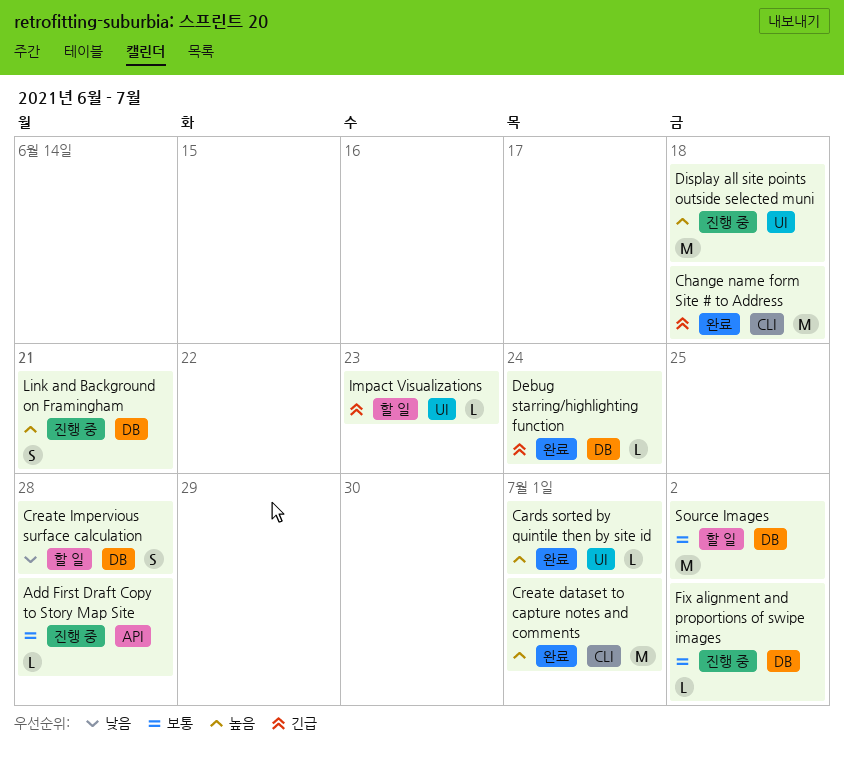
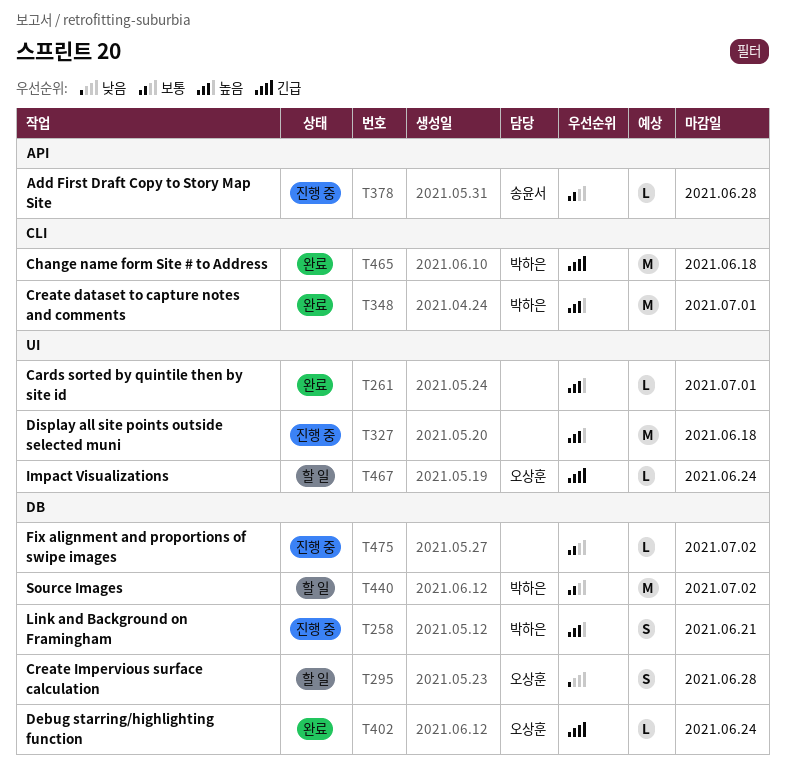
Impact Visualizations, due: Jun 23 -> Jun 24

